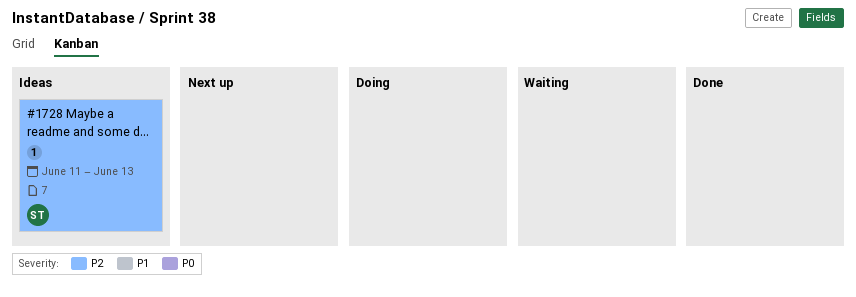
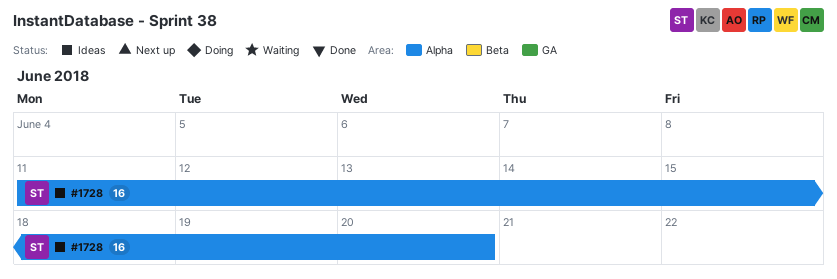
#1728, estimate: 1 -> 16
#1728, due: Jun 13 -> Jun 20

